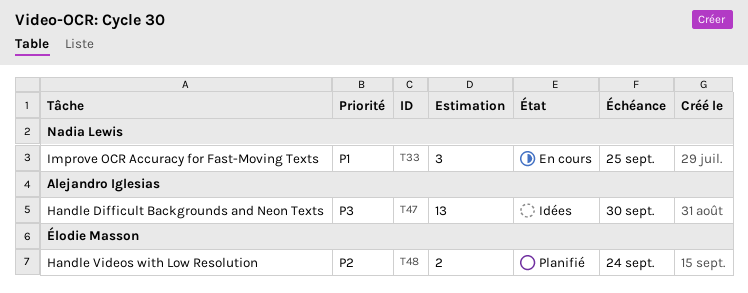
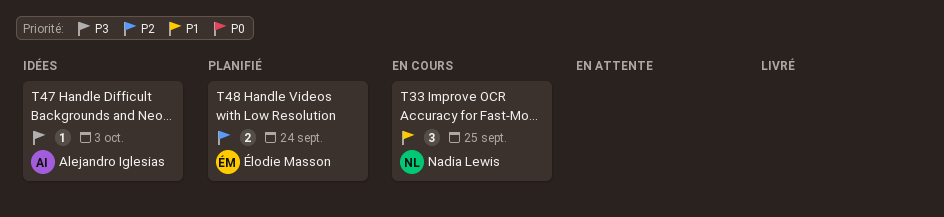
T47, estimate: 13 -> 1
T47, due: Sep 30 -> Oct 3

